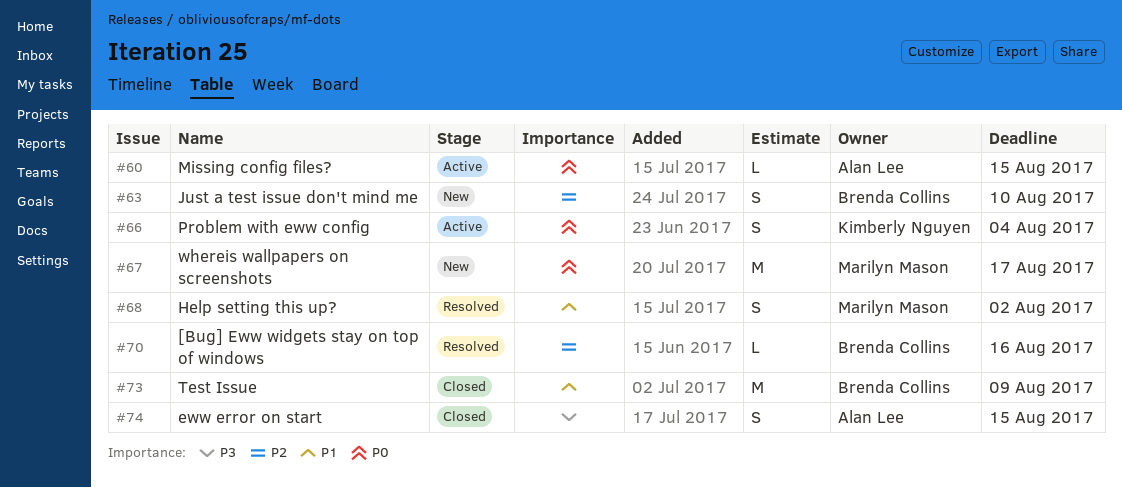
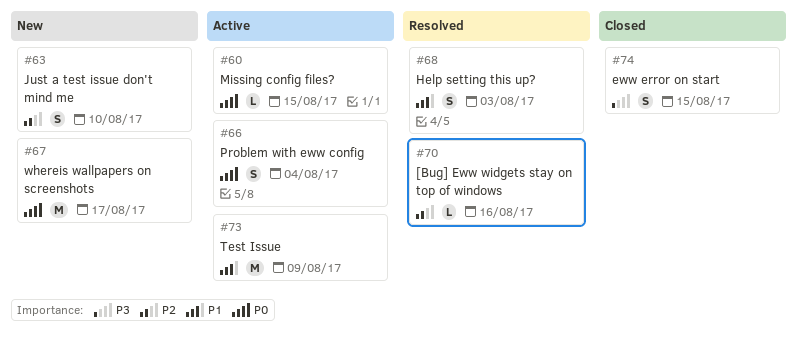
#68, due: Aug 2 -> Aug 3
#73, status: Closed -> Active

